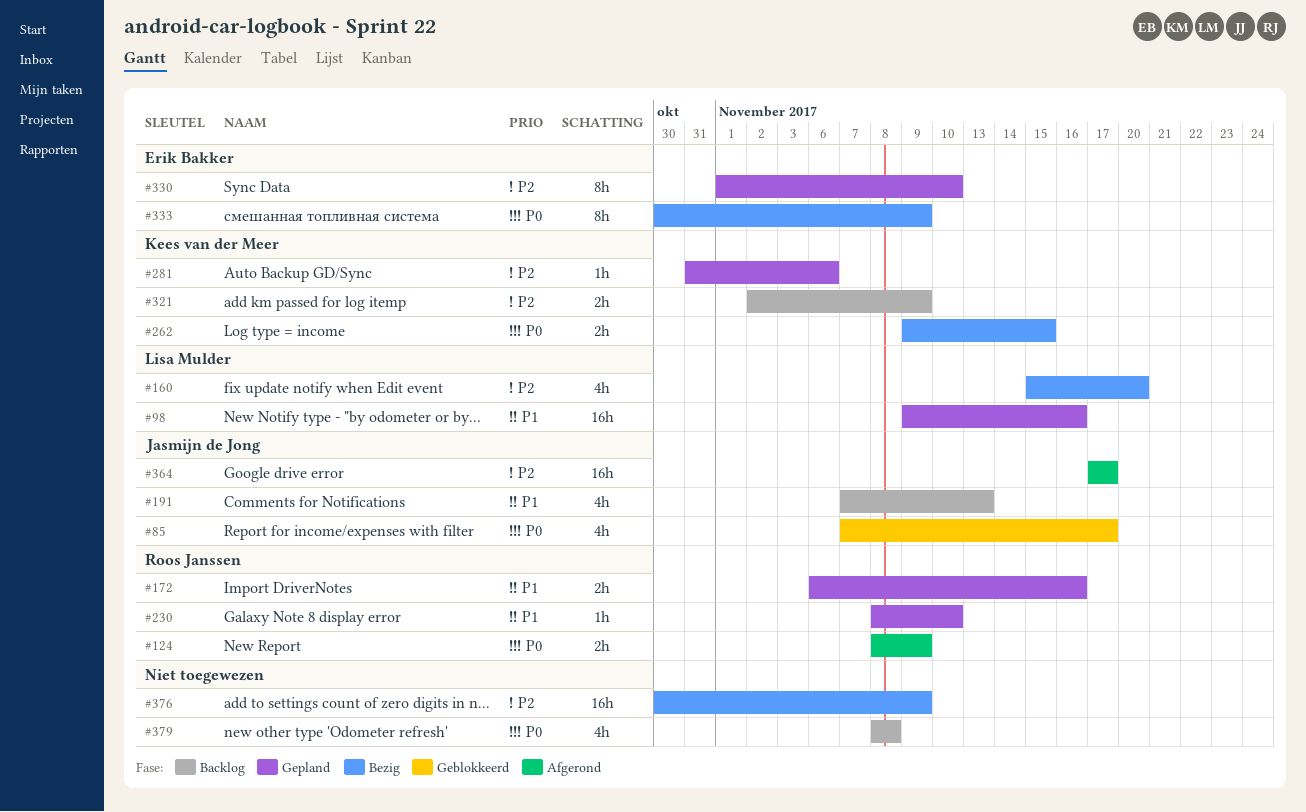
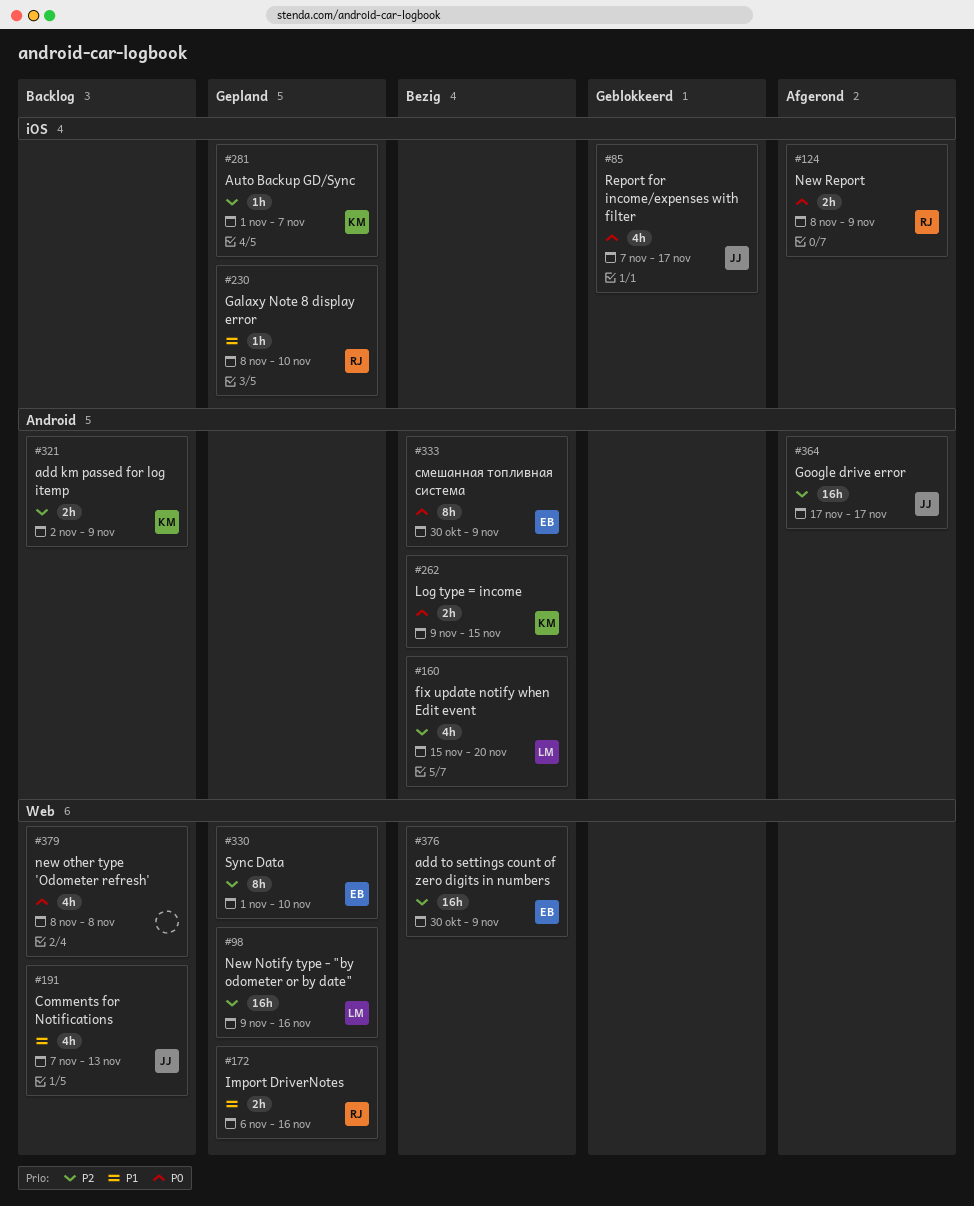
#98, priority: P1 -> P2
#281, start: Oct 31 -> Nov 1
#281, due: Nov 6 -> Nov 7
#376, owner: none -> Erik Bakker

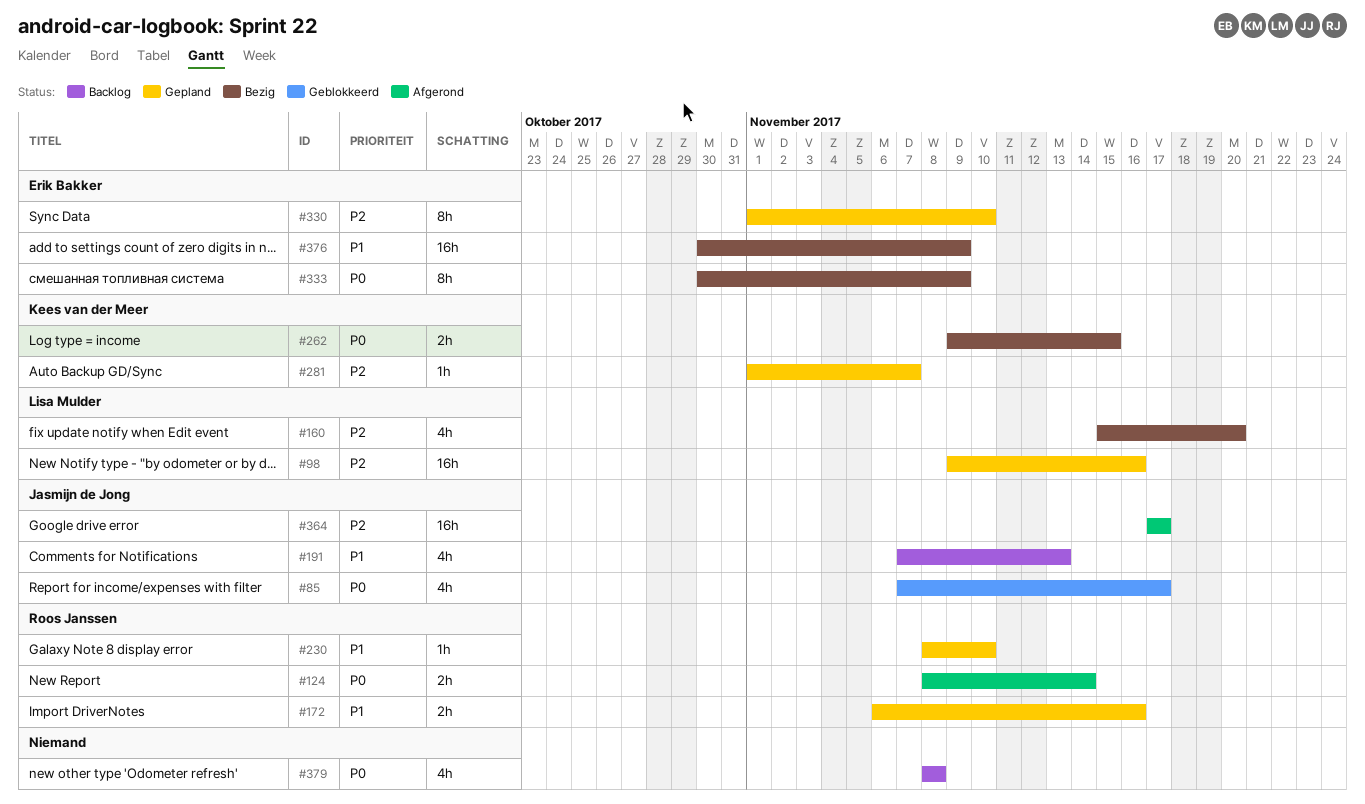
#124, due: Nov 9 -> Nov 14
#321: present -> none
#376, priority: P2 -> P1

